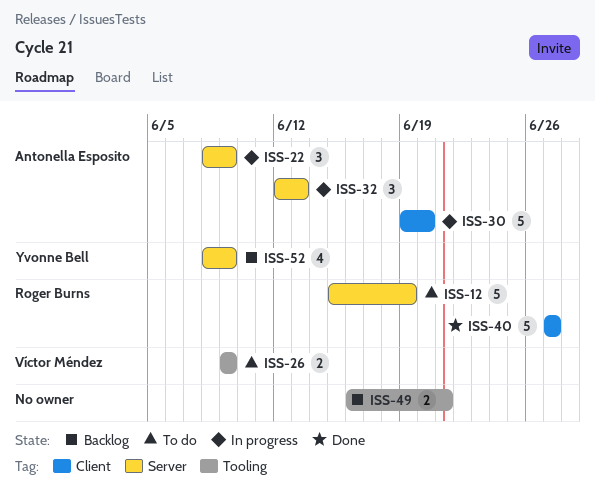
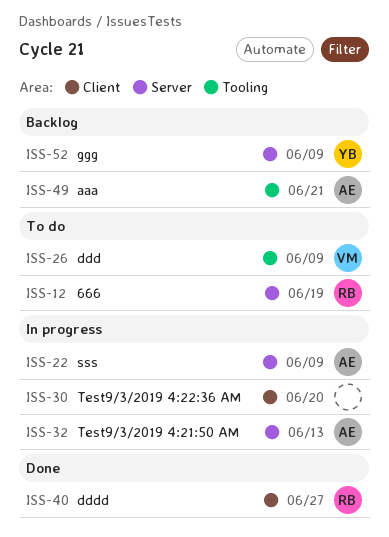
ISS-30, owner: Antonella Esposito -> none
ISS-49, owner: none -> Antonella Esposito

